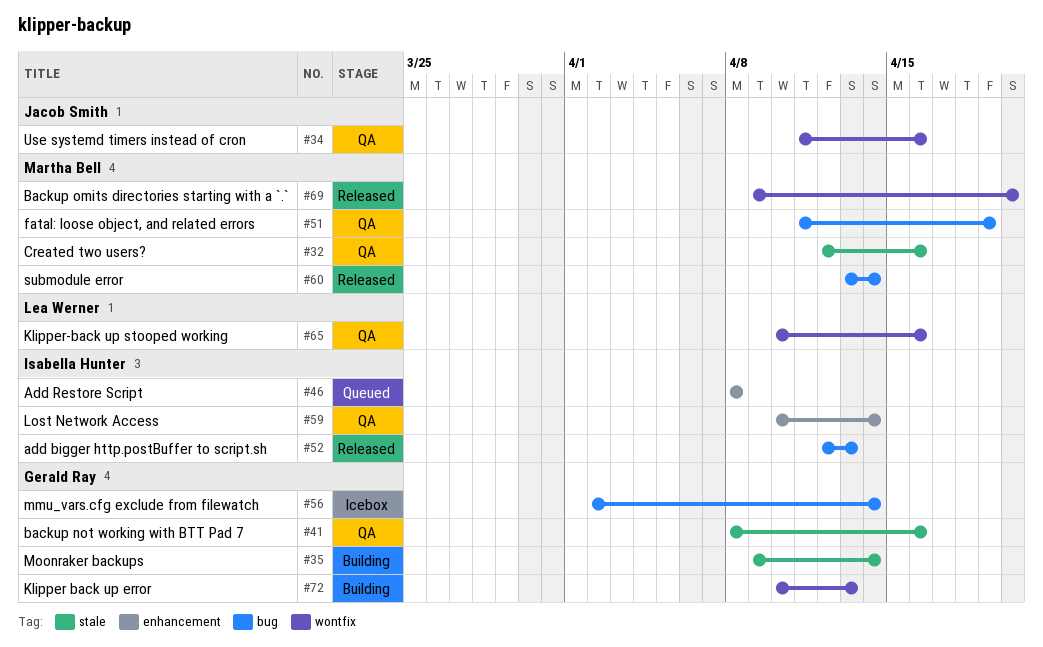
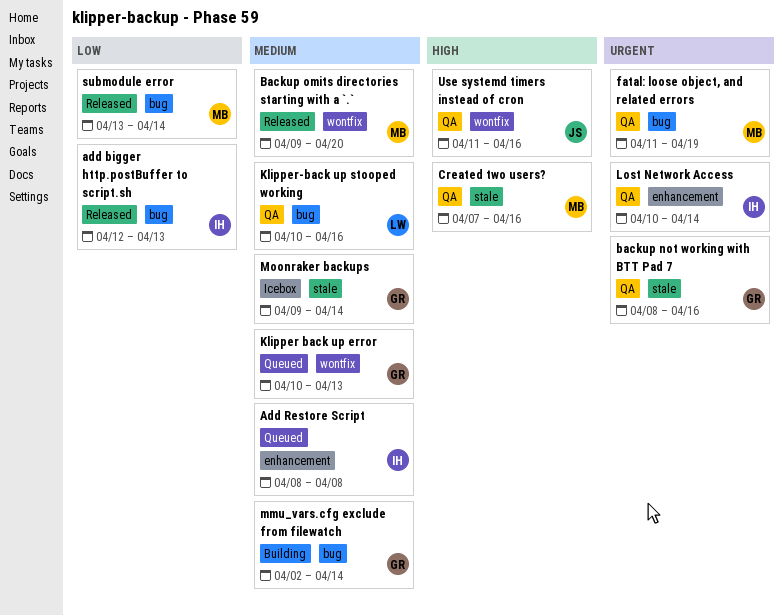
Created two users?, start: Apr 12 -> Apr 7
Klipper back up error, status: Building -> Queued
Klipper-back up stooped working, label: wontfix -> bug
mmu_vars.cfg exclude from filewatch, status: Icebox -> Building
Moonraker backups, status: Building -> Icebox

